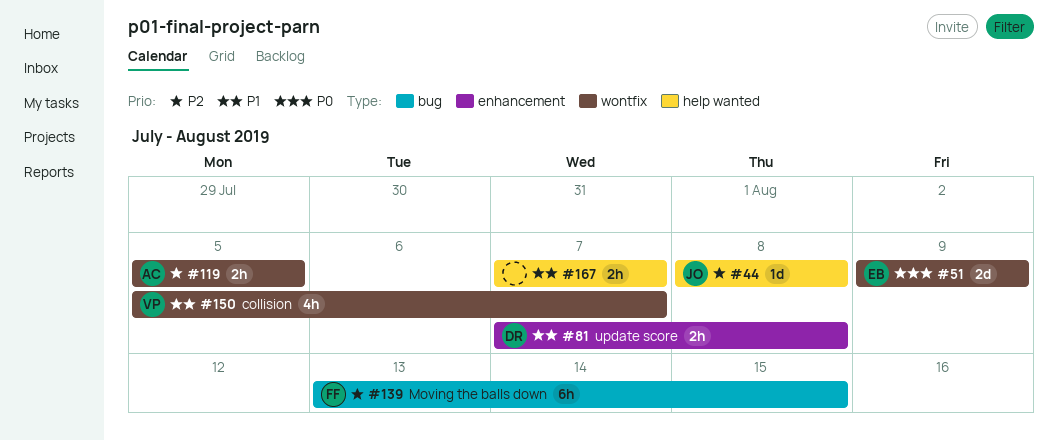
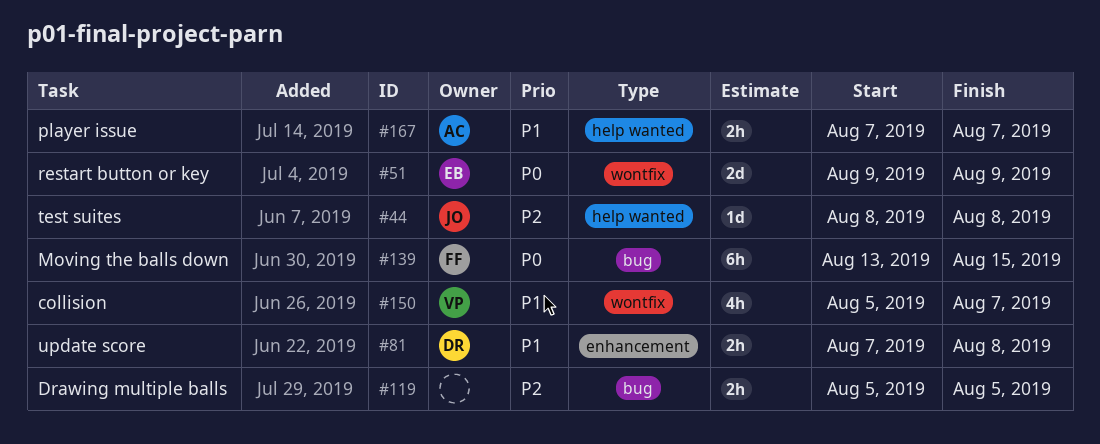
#119, owner: AC -> none
#119, label: wontfix -> bug
#139, priority: P2 -> P0
#167, owner: none -> AC

